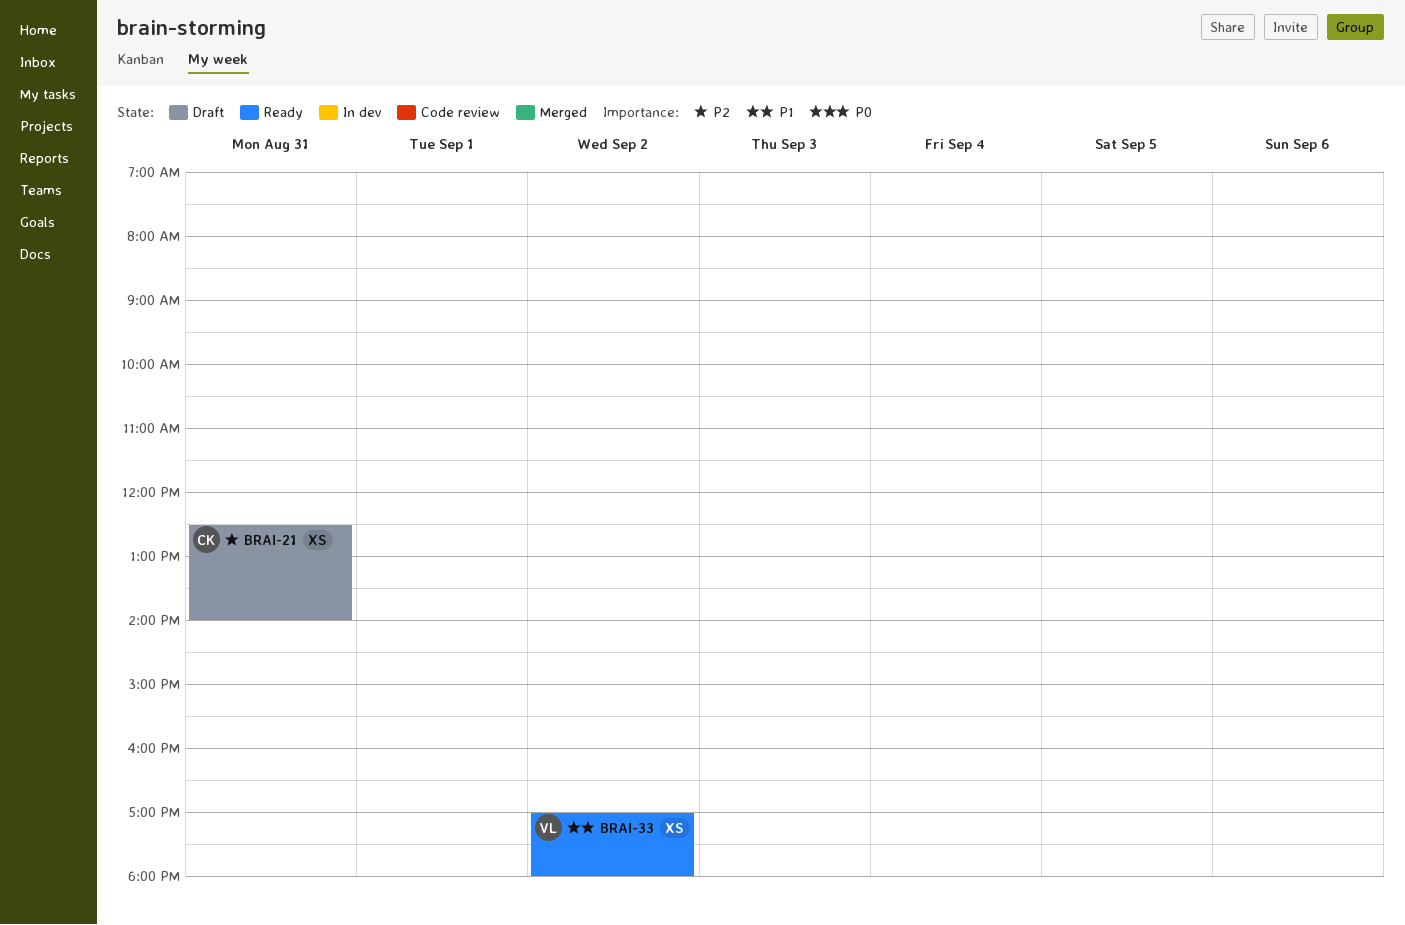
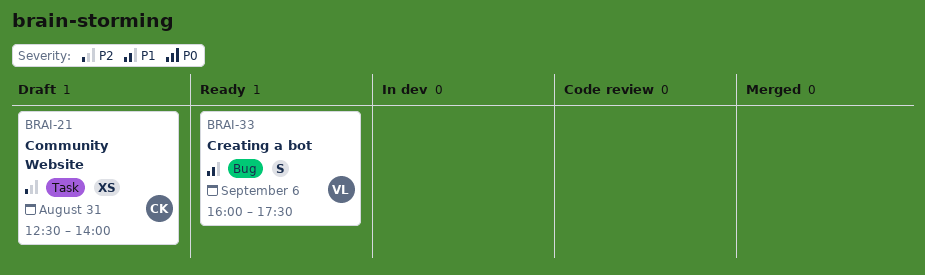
BRAI-33, estimate: XS -> S
BRAI-33, day: Sep 2 -> Sep 6
BRAI-33, begins: 17:00 -> 16:00
BRAI-33, ends: 18:00 -> 17:30

